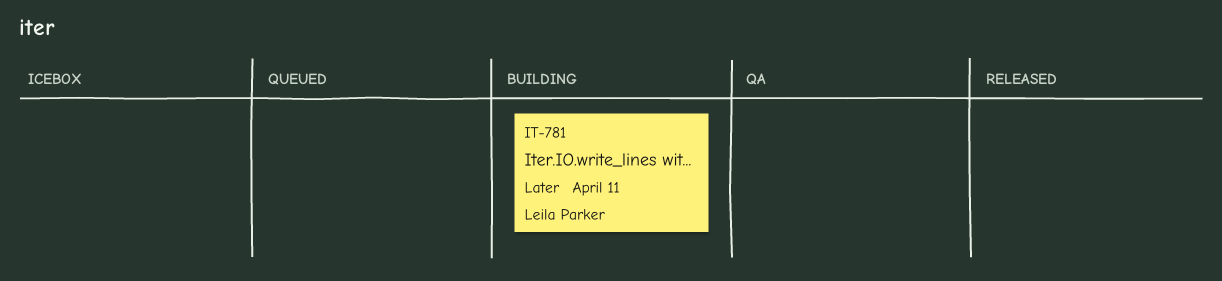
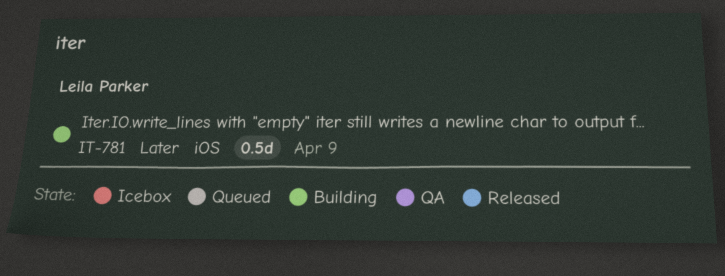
IT-781, due: Apr 11 -> Apr 9

